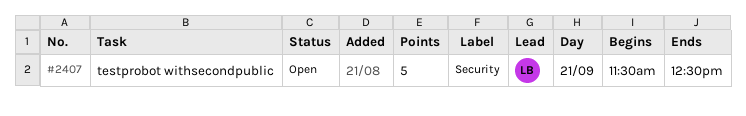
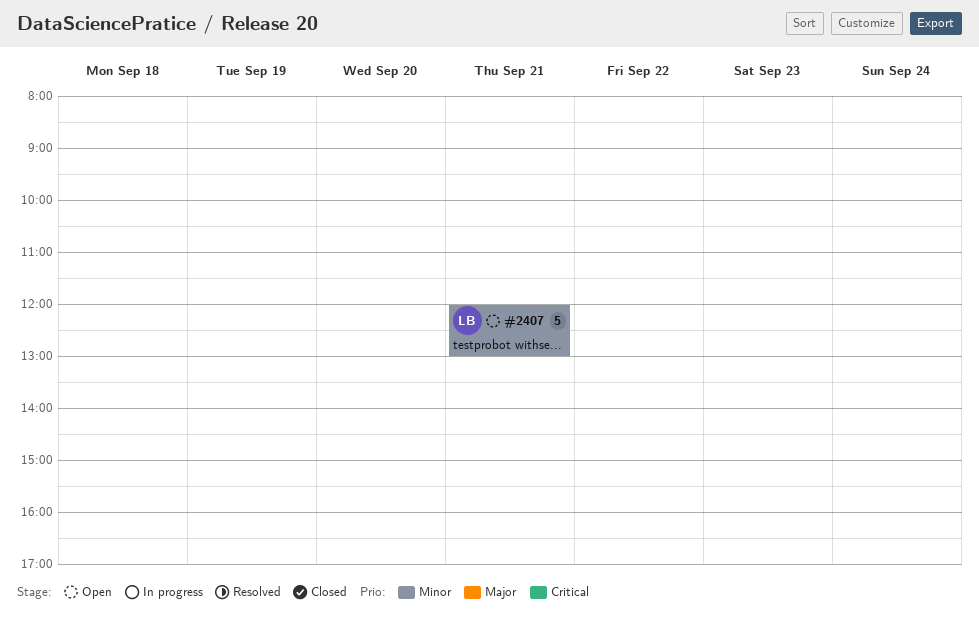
#2407, begins: 11:30 -> 12:00
#2407, ends: 12:30 -> 13:00

